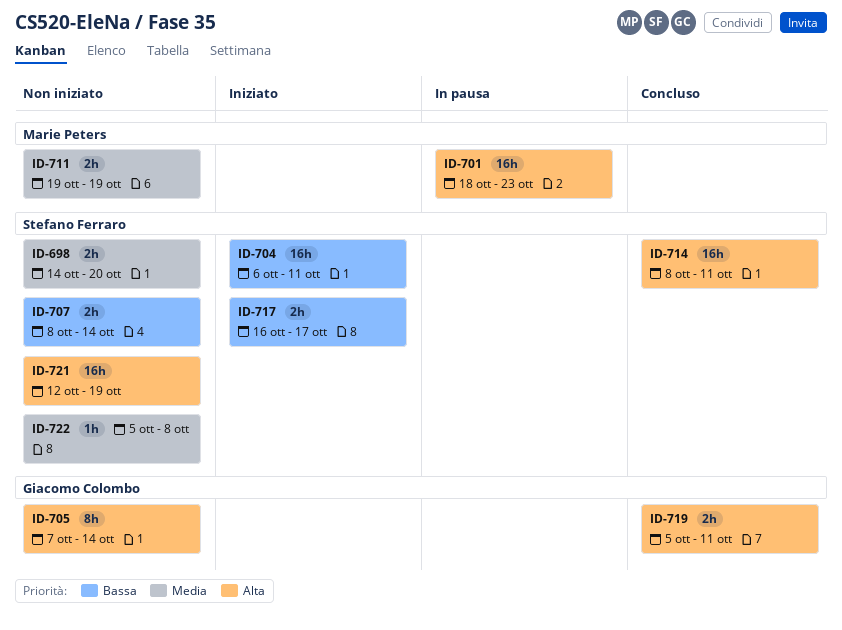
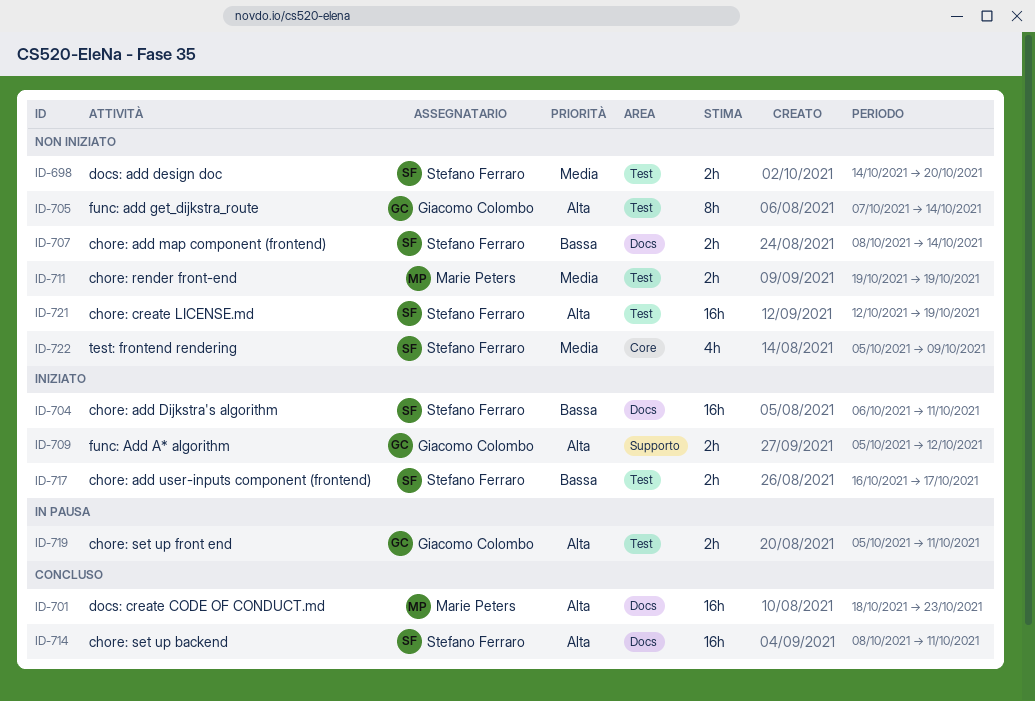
ID-701, status: In pausa -> Concluso
ID-709: none -> present
ID-719, status: Concluso -> In pausa
ID-722, estimate: 1h -> 4h
ID-722, due: Oct 8 -> Oct 9

